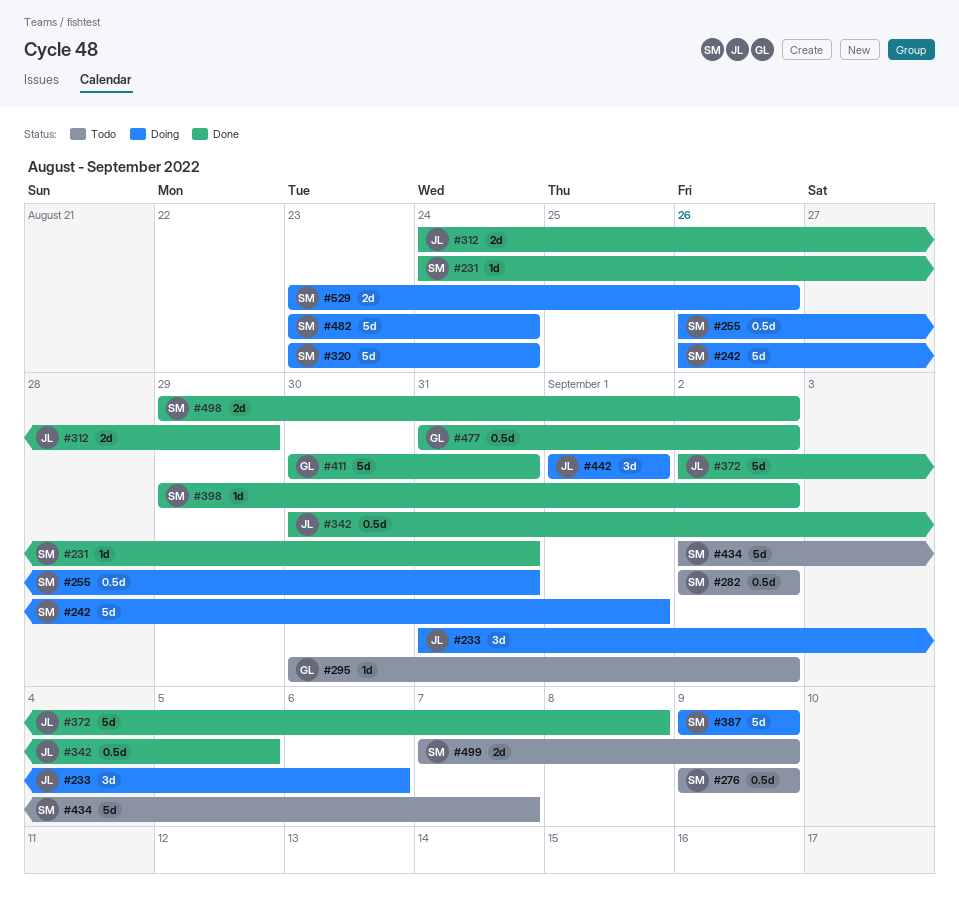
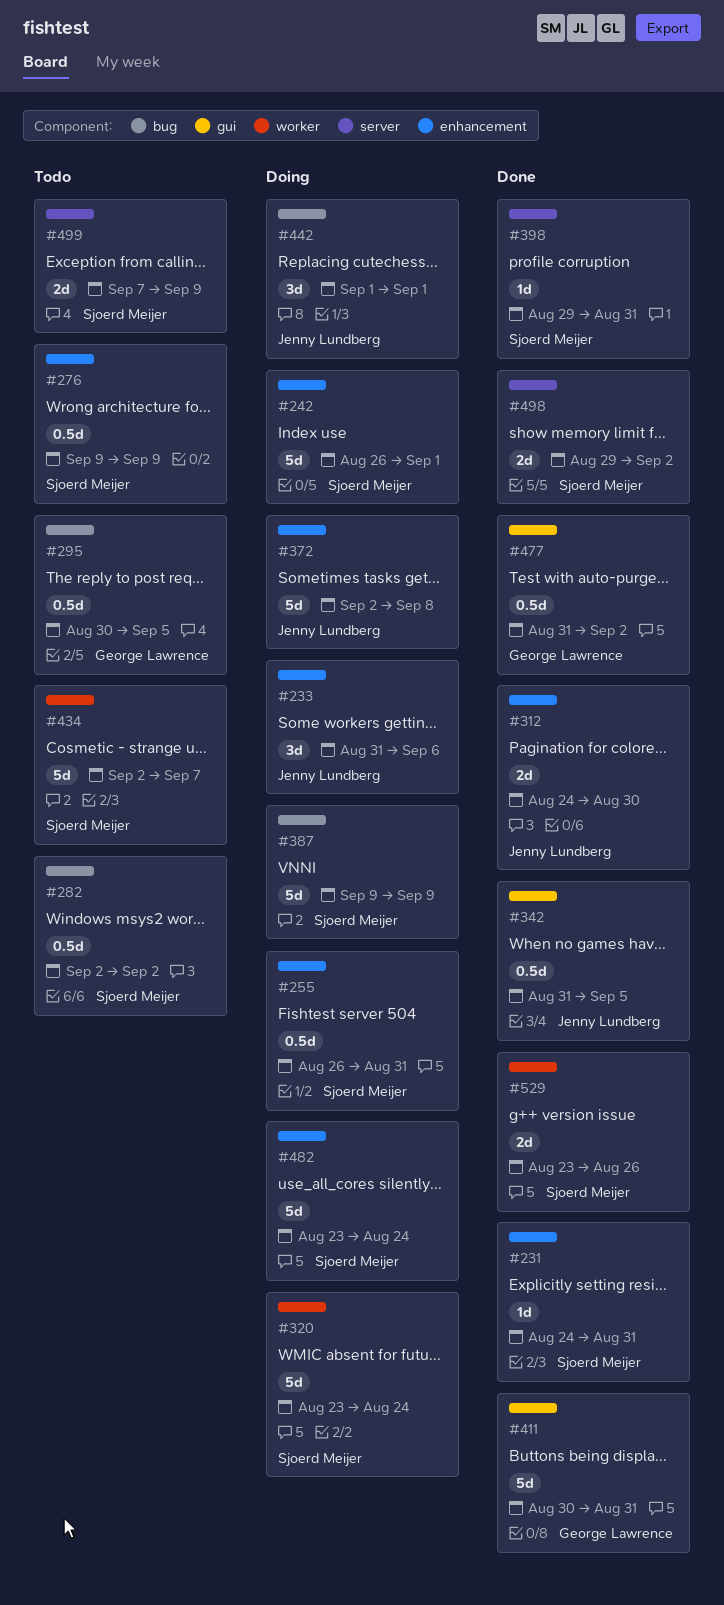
#295, estimate: 1d -> 0.5d
#295, due: Sep 2 -> Sep 5
#312, due: Aug 29 -> Aug 30
#342, start: Aug 30 -> Aug 31
#372, status: Done -> Doing
#398, due: Sep 2 -> Aug 31
#529, status: Doing -> Done

